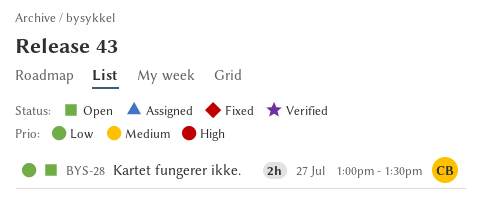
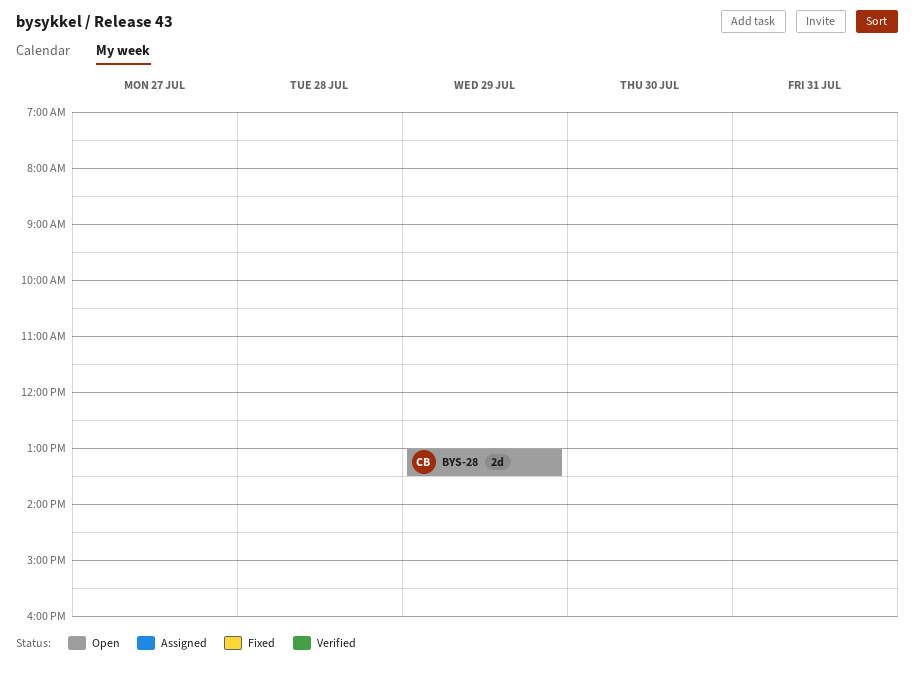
BYS-28, estimate: 2h -> 2d
BYS-28, day: Jul 27 -> Jul 29

